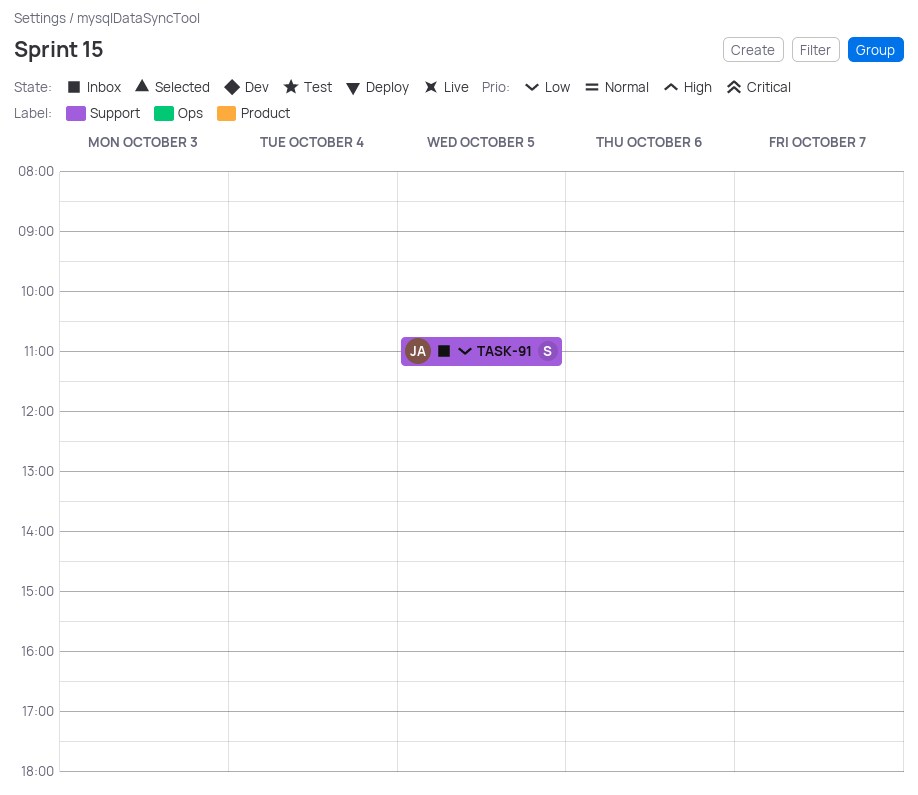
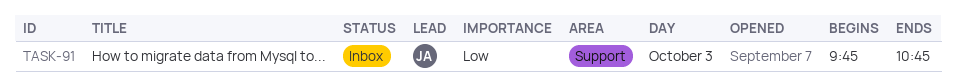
TASK-91, day: Oct 5 -> Oct 3
TASK-91, begins: 10:45 -> 09:45
TASK-91, ends: 11:15 -> 10:45

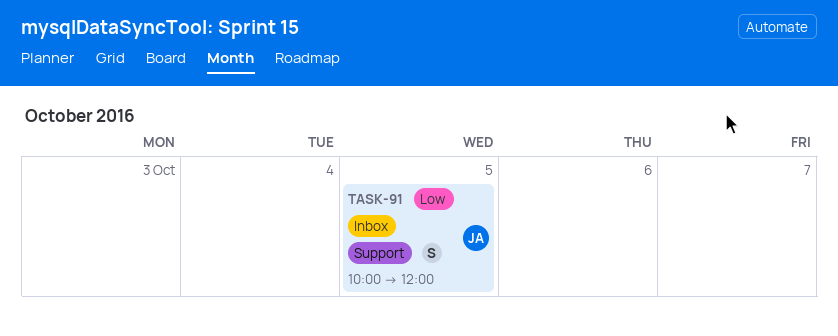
TASK-91, day: Oct 3 -> Oct 5
TASK-91, begins: 09:45 -> 10:00
TASK-91, ends: 10:45 -> 12:00

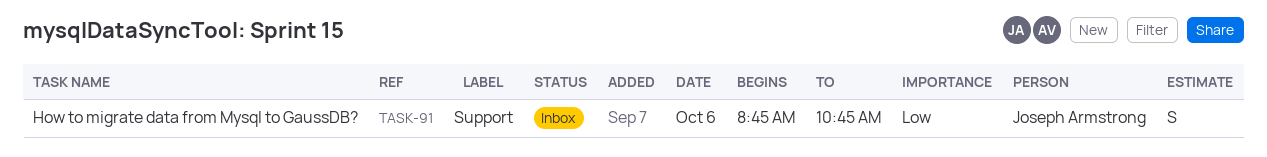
TASK-91, day: Oct 5 -> Oct 6
TASK-91, begins: 10:00 -> 08:45
TASK-91, ends: 12:00 -> 10:45

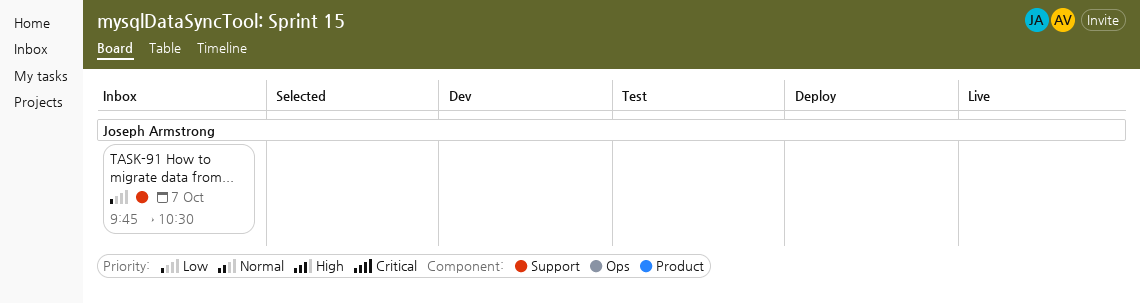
TASK-91, day: Oct 6 -> Oct 7
TASK-91, begins: 08:45 -> 09:45
TASK-91, ends: 10:45 -> 10:30

